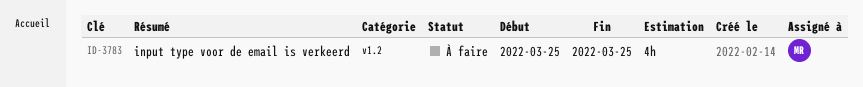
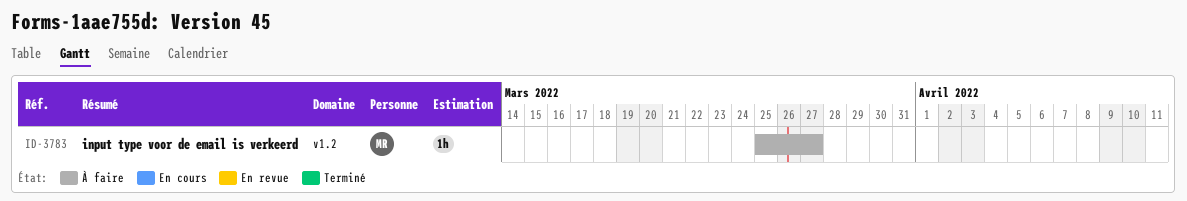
ID-3783, estimate: 4h -> 1h
ID-3783, due: Mar 25 -> Mar 27

